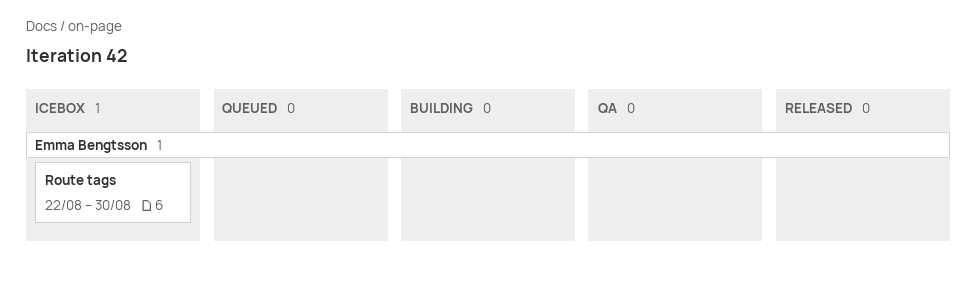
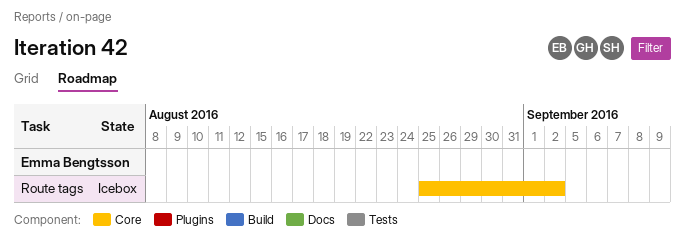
Route tags, start: Aug 22 -> Aug 25
Route tags, due: Aug 30 -> Sep 2

